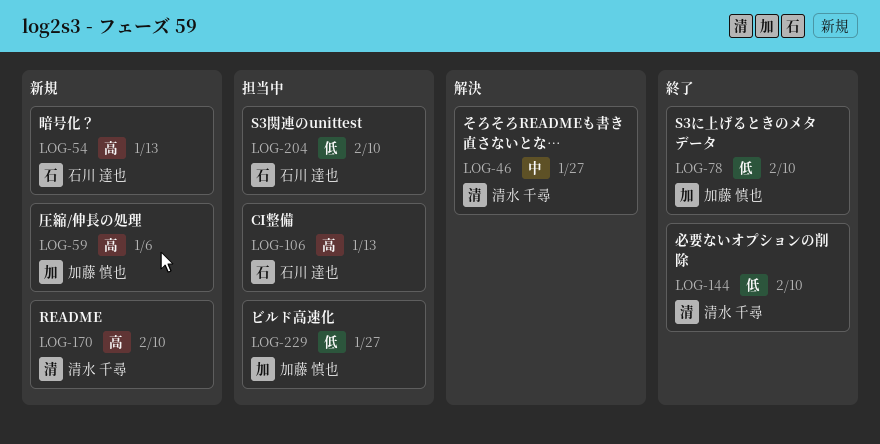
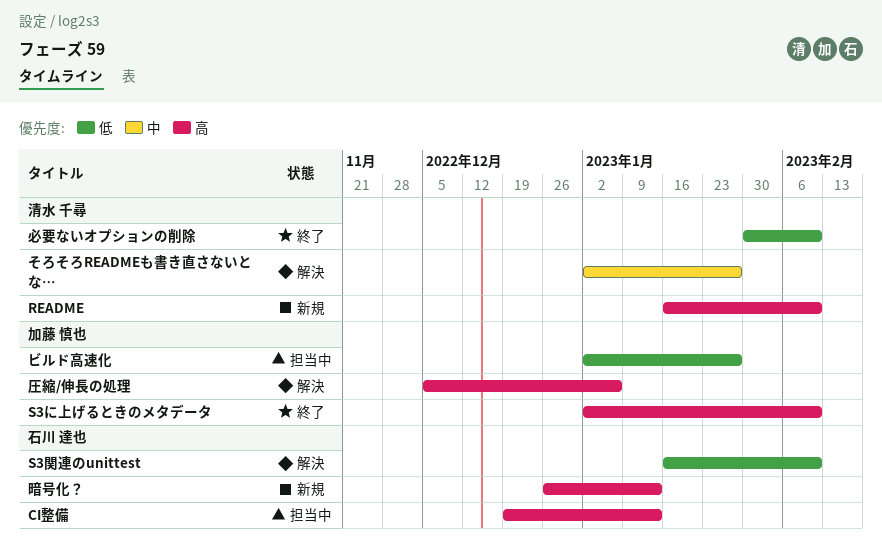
S3に上げるときのメタデータ, priority: 低 -> 高
S3関連のunittest, status: 担当中 -> 解決
圧縮/伸長の処理, status: 新規 -> 解決

